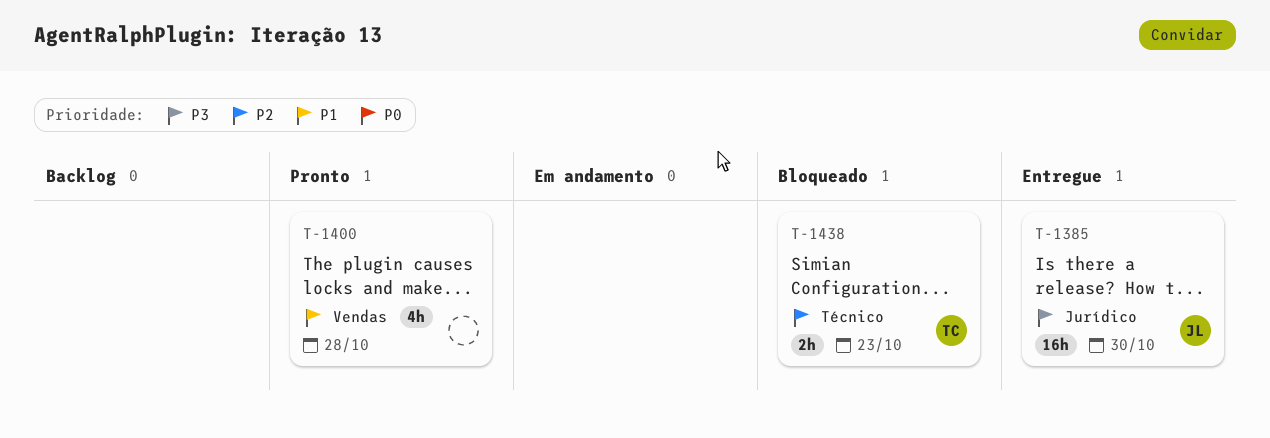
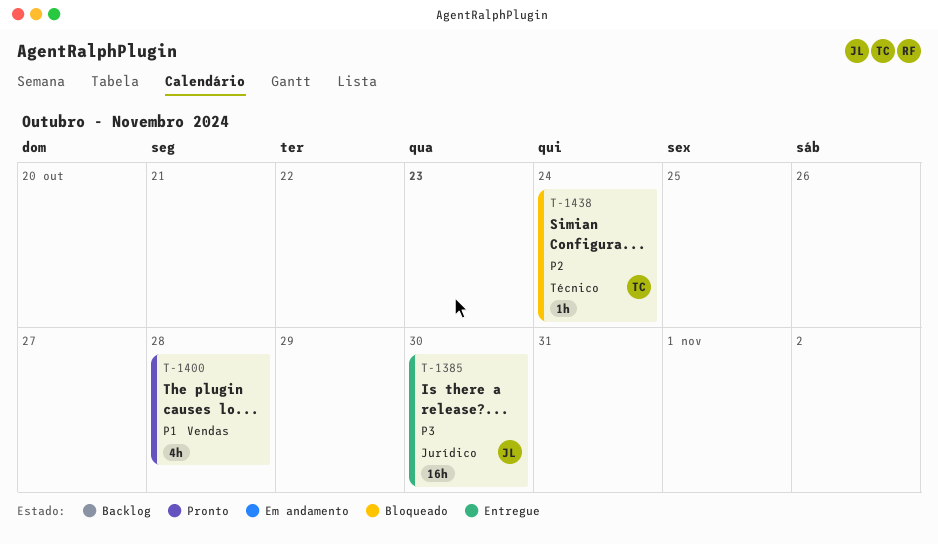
T-1438, estimate: 2h -> 1h
T-1438, due: Oct 23 -> Oct 24

